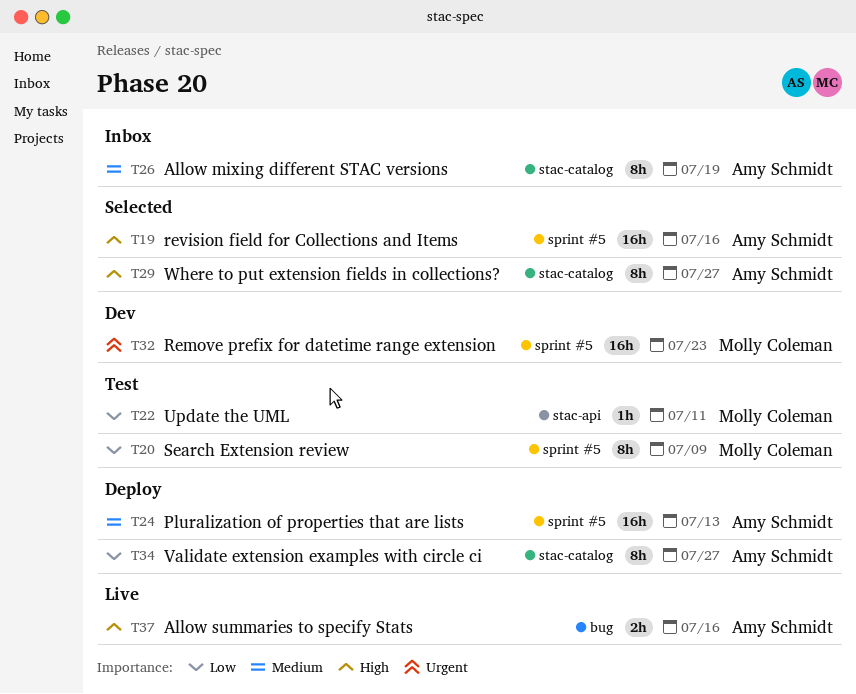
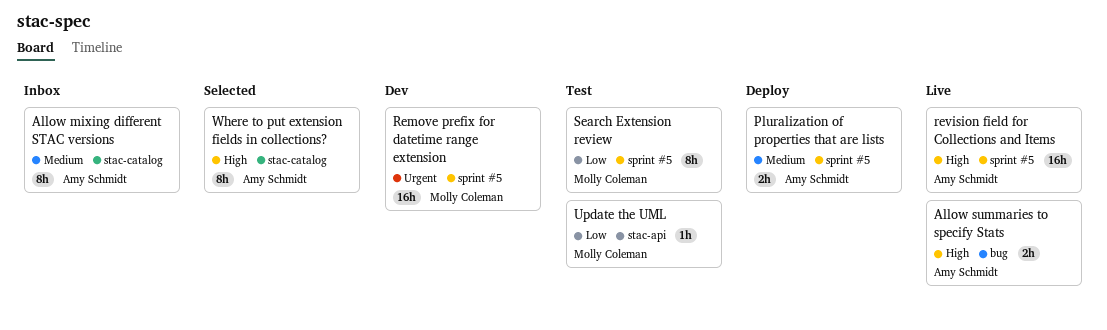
Pluralization of properties that are lists, estimate: 16h -> 2h
revision field for Collections and Items, status: Selected -> Live
Validate extension examples with circle ci: present -> none

